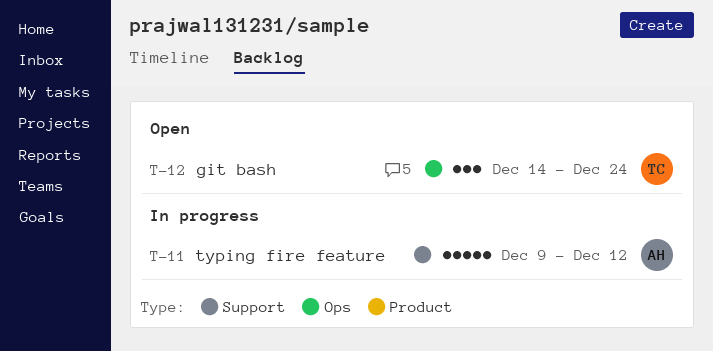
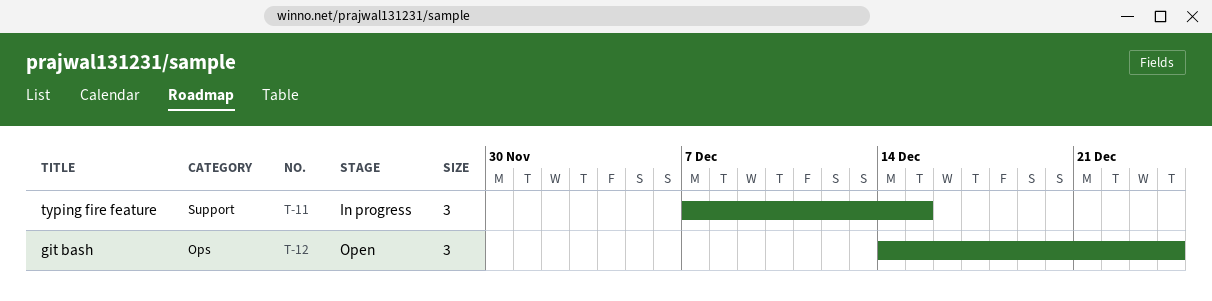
T-11, estimate: 5 -> 3
T-11, start: Dec 9 -> Dec 7
T-11, due: Dec 12 -> Dec 15

